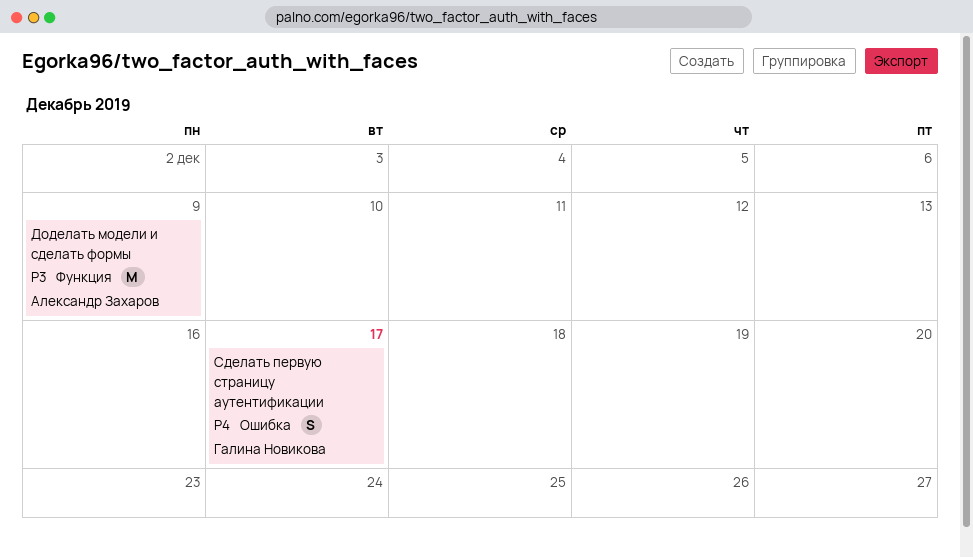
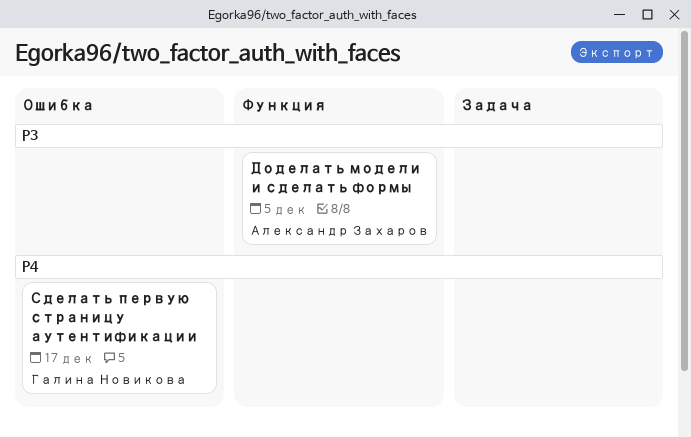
Доделать модели и сделать формы, due: Dec 9 -> Dec 5

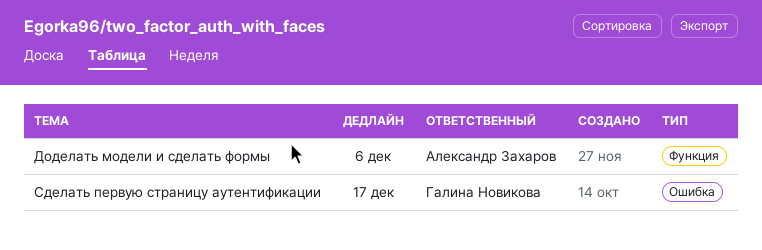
Доделать модели и сделать формы, due: Dec 5 -> Dec 6

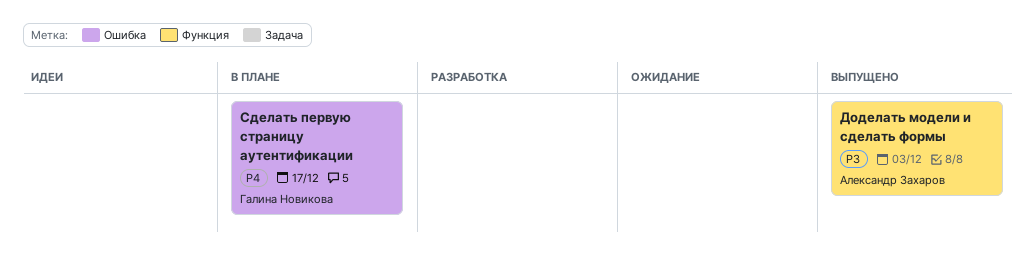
Доделать модели и сделать формы, due: Dec 6 -> Dec 3

